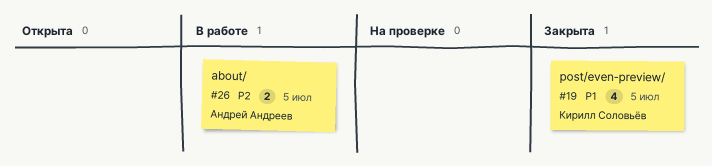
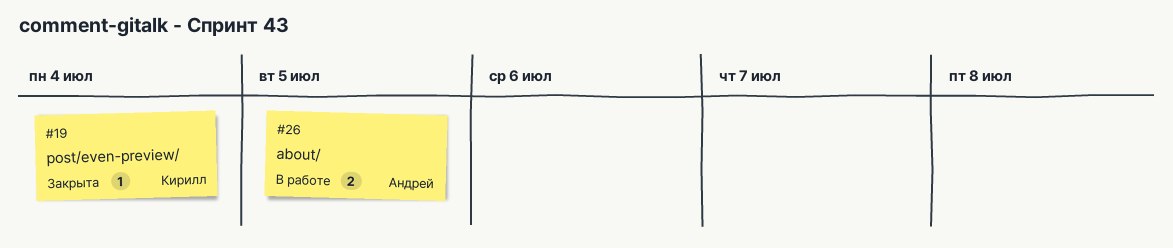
#19, estimate: 4 -> 1
#19, due: Jul 5 -> Jul 4

